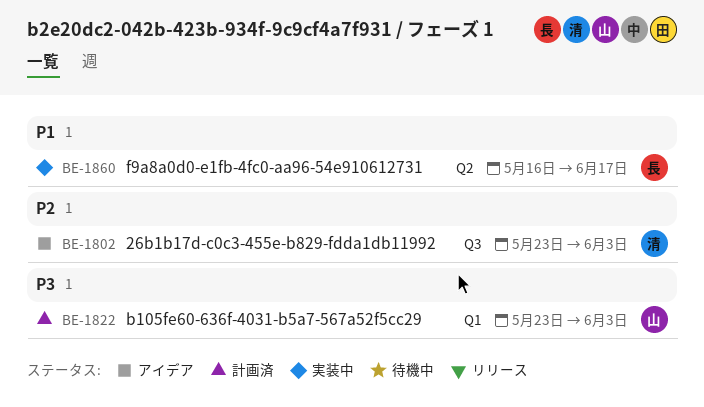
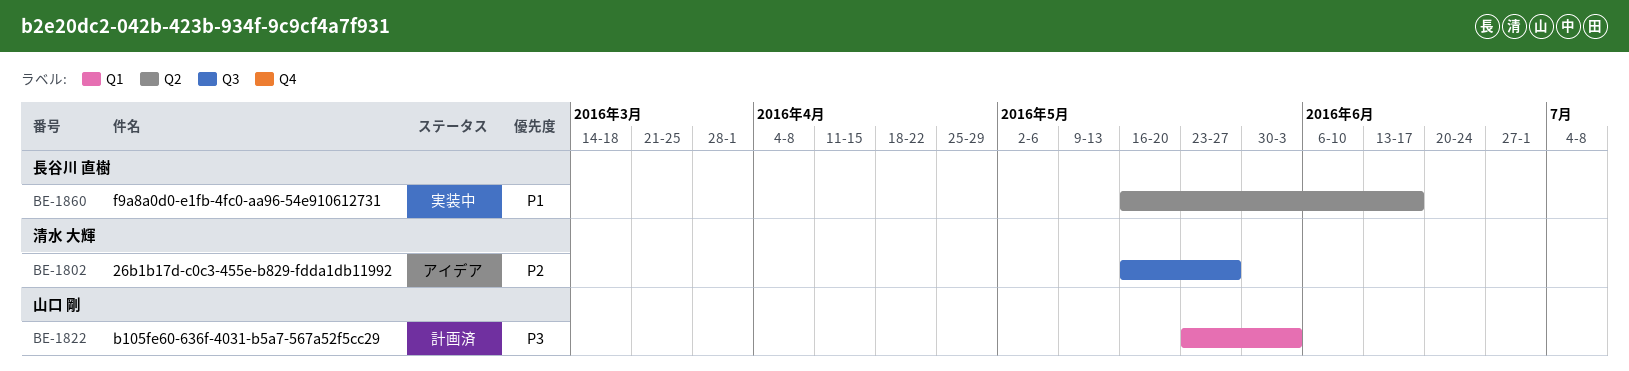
BE-1802, start: May 23 -> May 16
BE-1802, due: Jun 3 -> May 27

